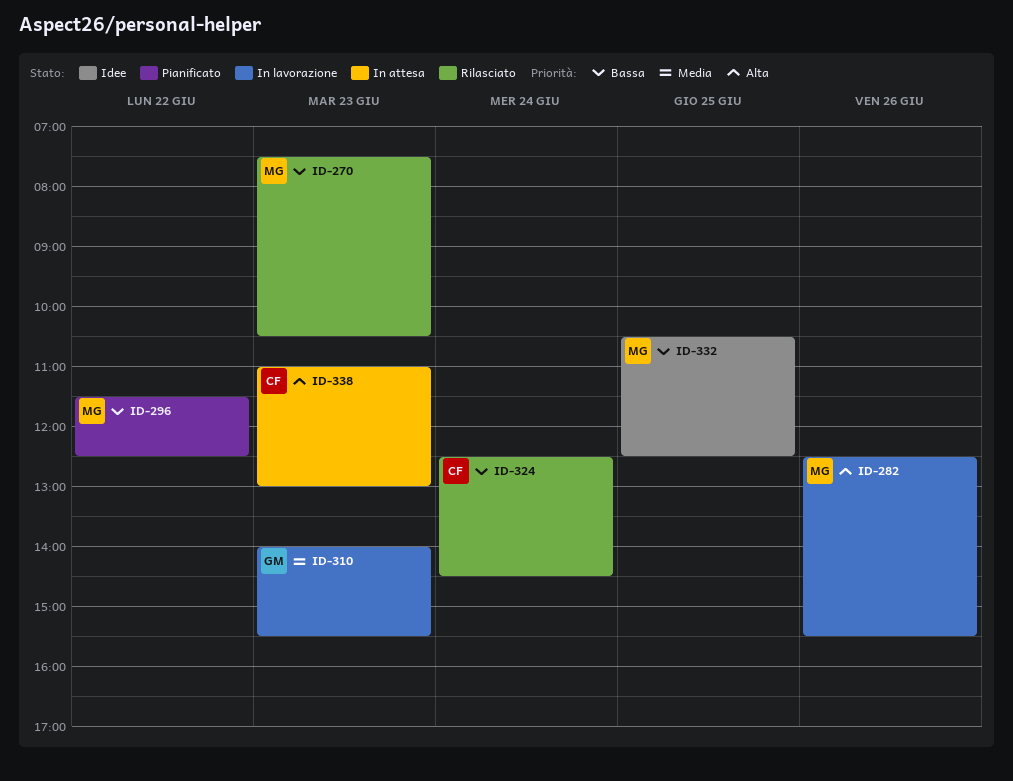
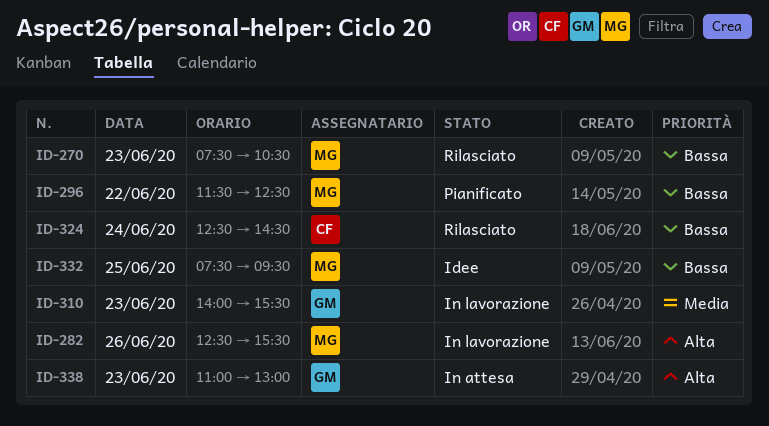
ID-332, begins: 10:30 -> 07:30
ID-332, ends: 12:30 -> 09:30
ID-338, owner: CF -> GM

